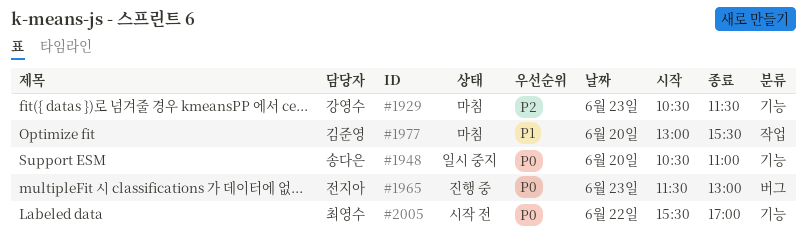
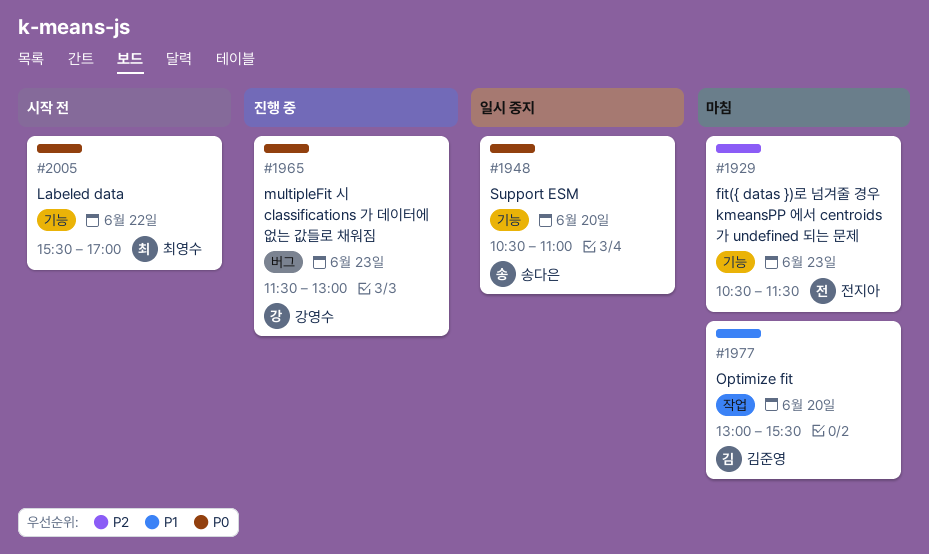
#1929, owner: 강영수 -> 전지아
#1965, owner: 전지아 -> 강영수

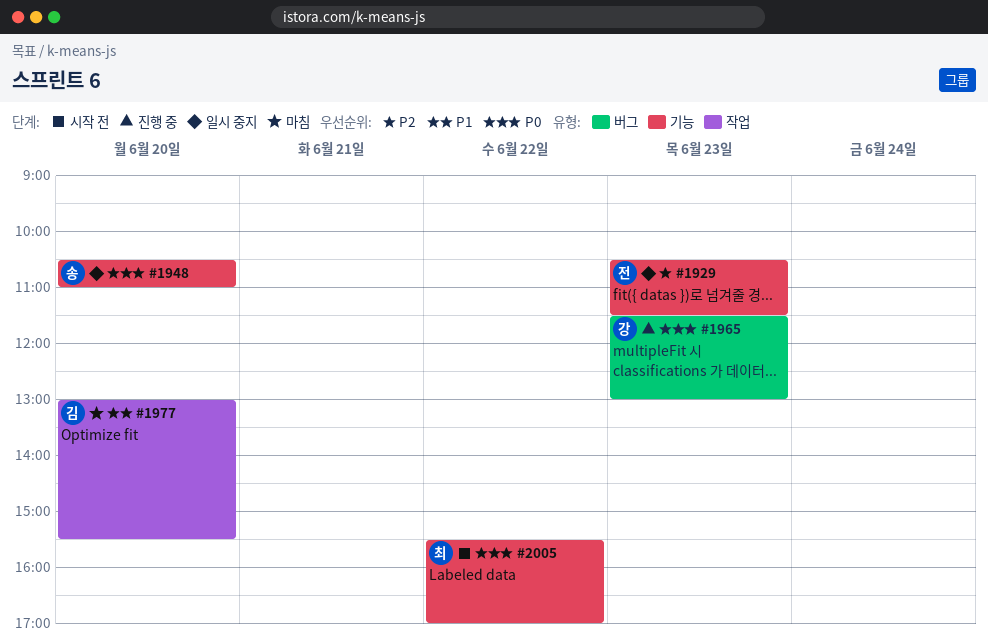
#1929, status: 마침 -> 일시 중지

